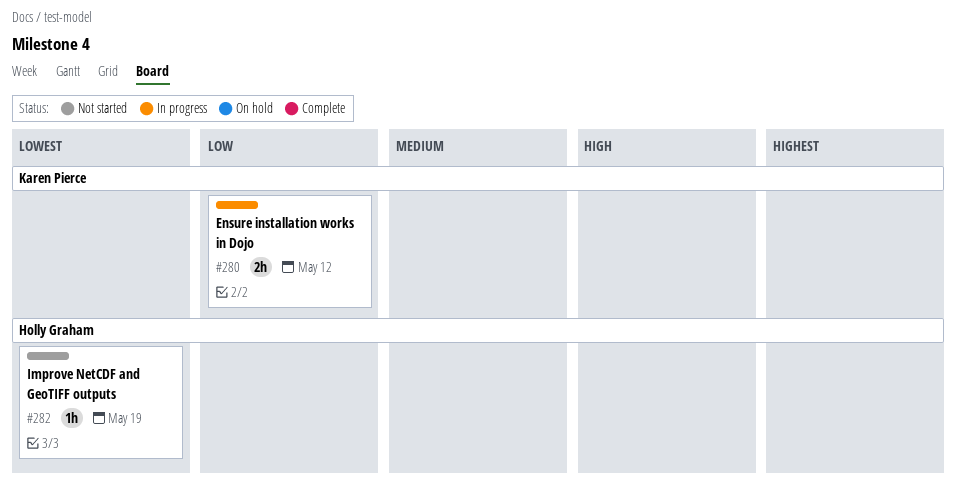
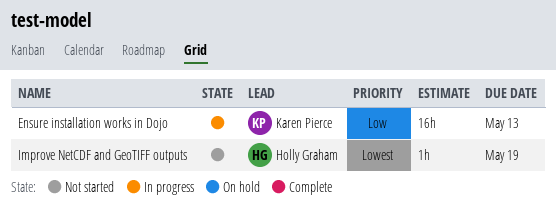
Ensure installation works in Dojo, estimate: 2h -> 16h
Ensure installation works in Dojo, due: May 12 -> May 13

